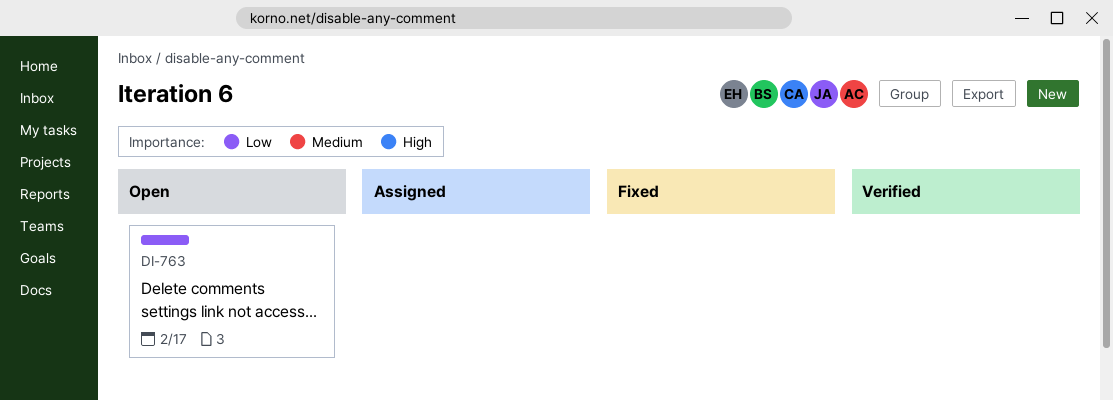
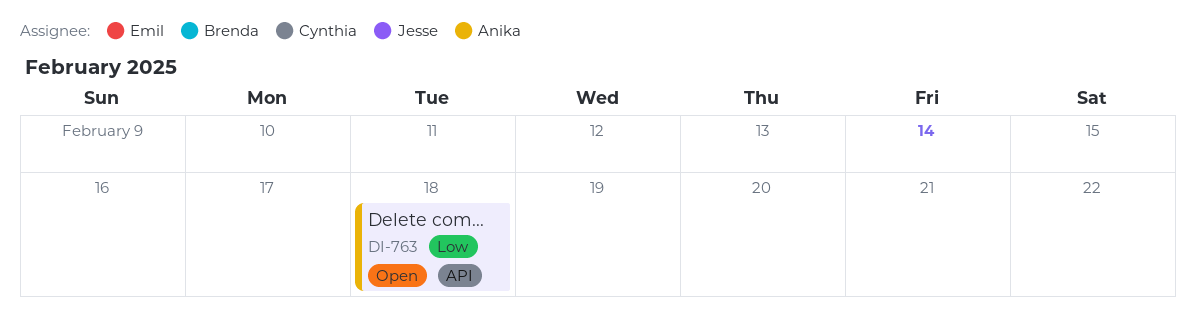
DI-763, due: Feb 17 -> Feb 18

